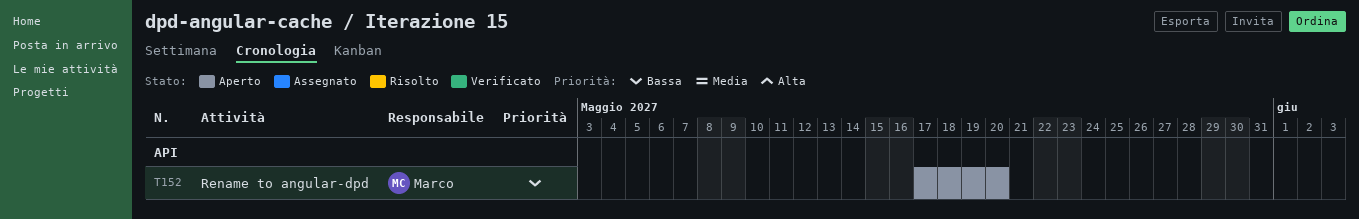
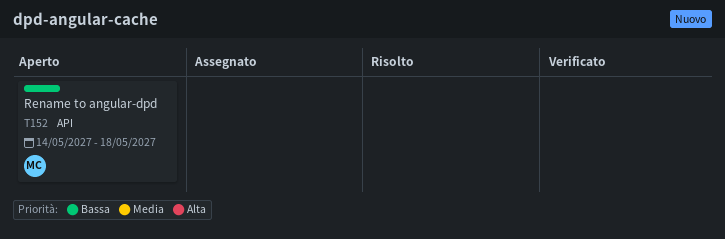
T152, start: May 17 -> May 14
T152, due: May 20 -> May 18

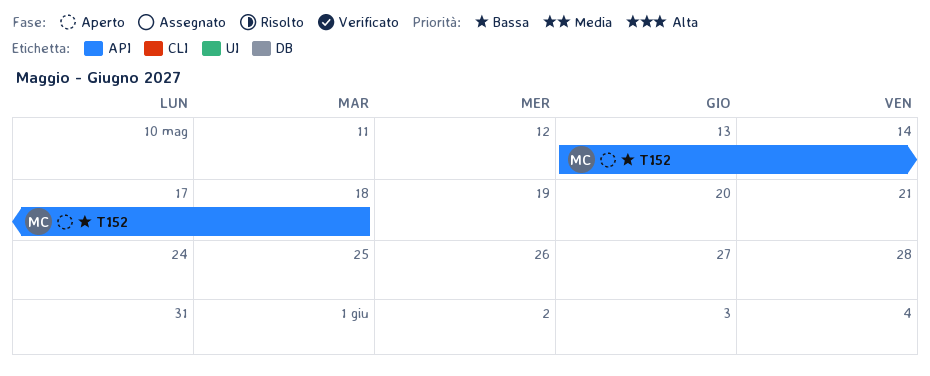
T152, start: May 14 -> May 13

